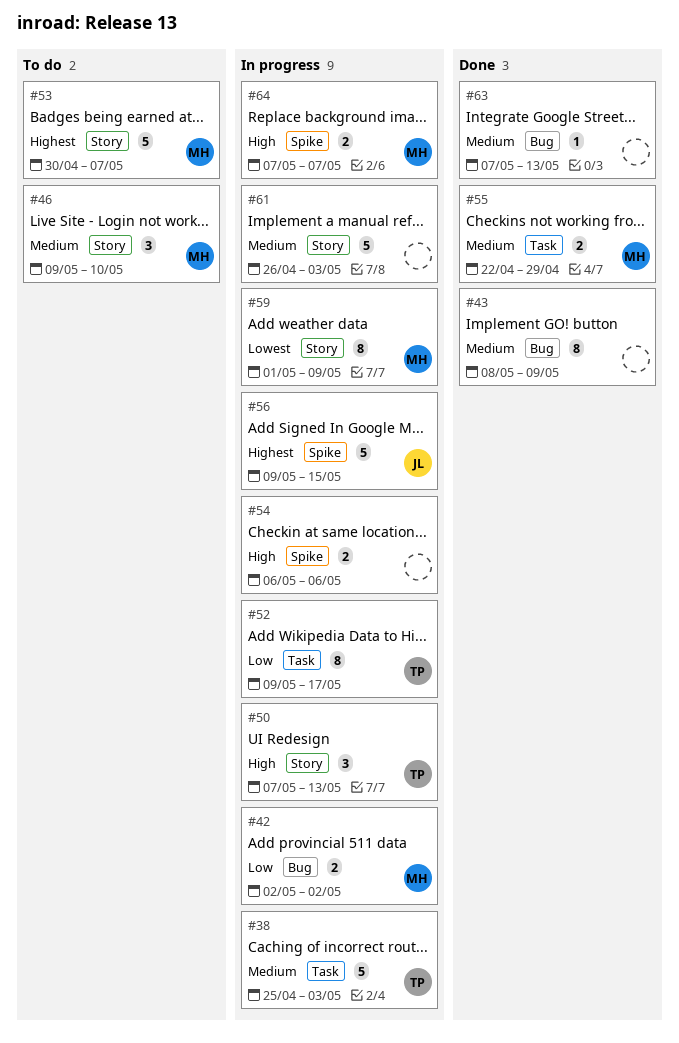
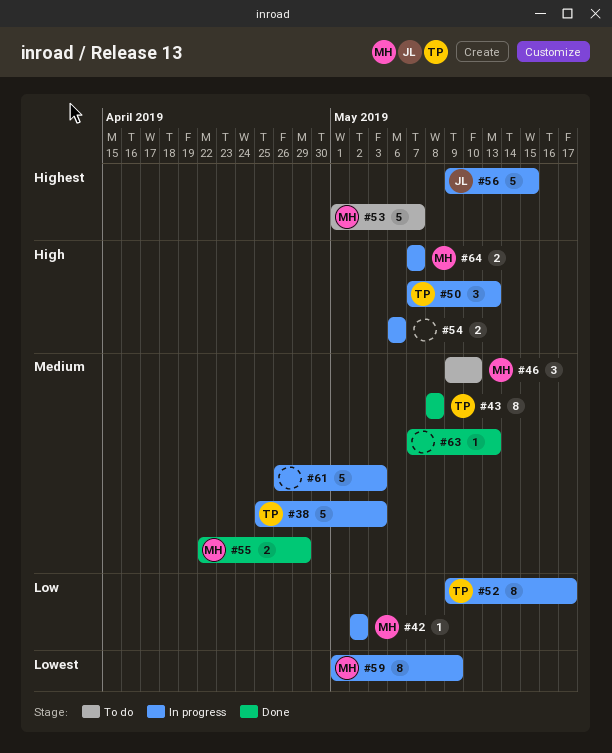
#42, estimate: 2 -> 1
#43, owner: none -> TP
#43, due: May 9 -> May 8
#53, start: Apr 30 -> May 1

